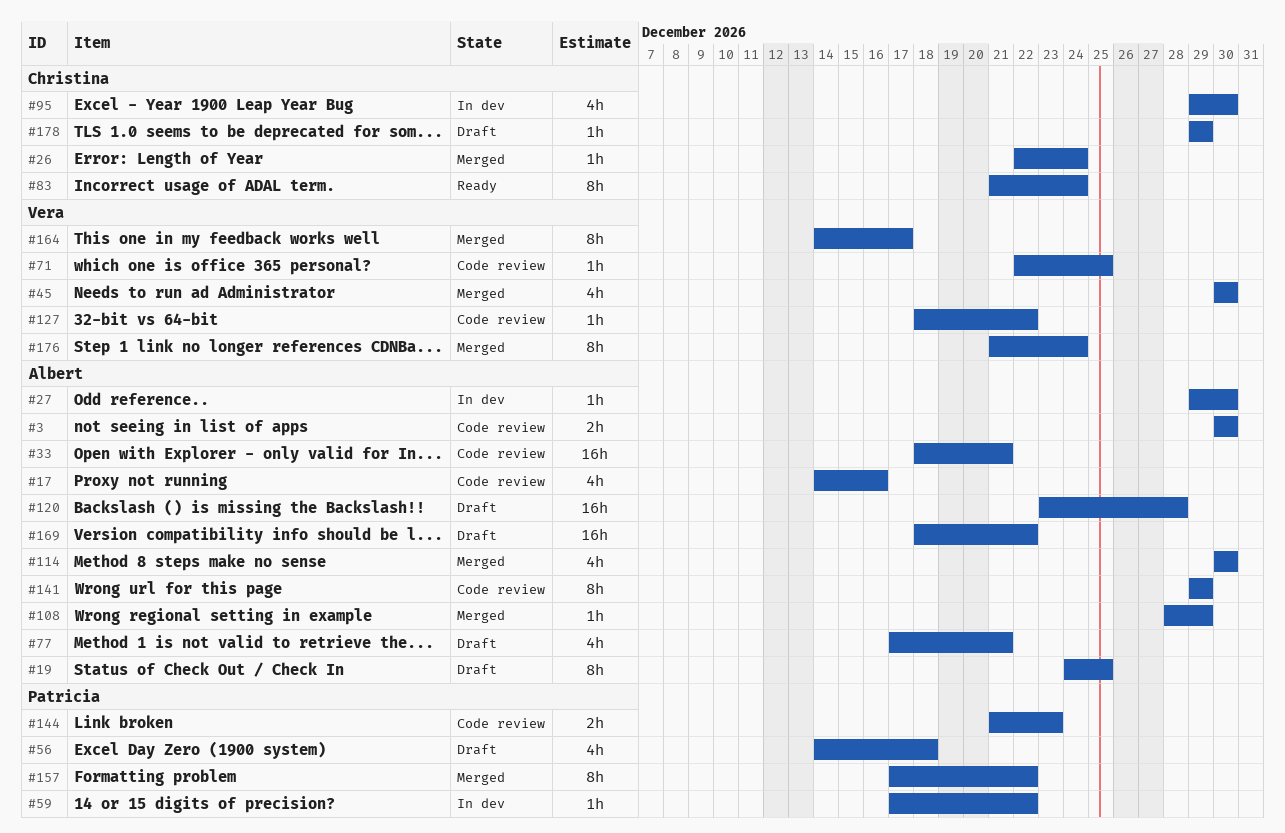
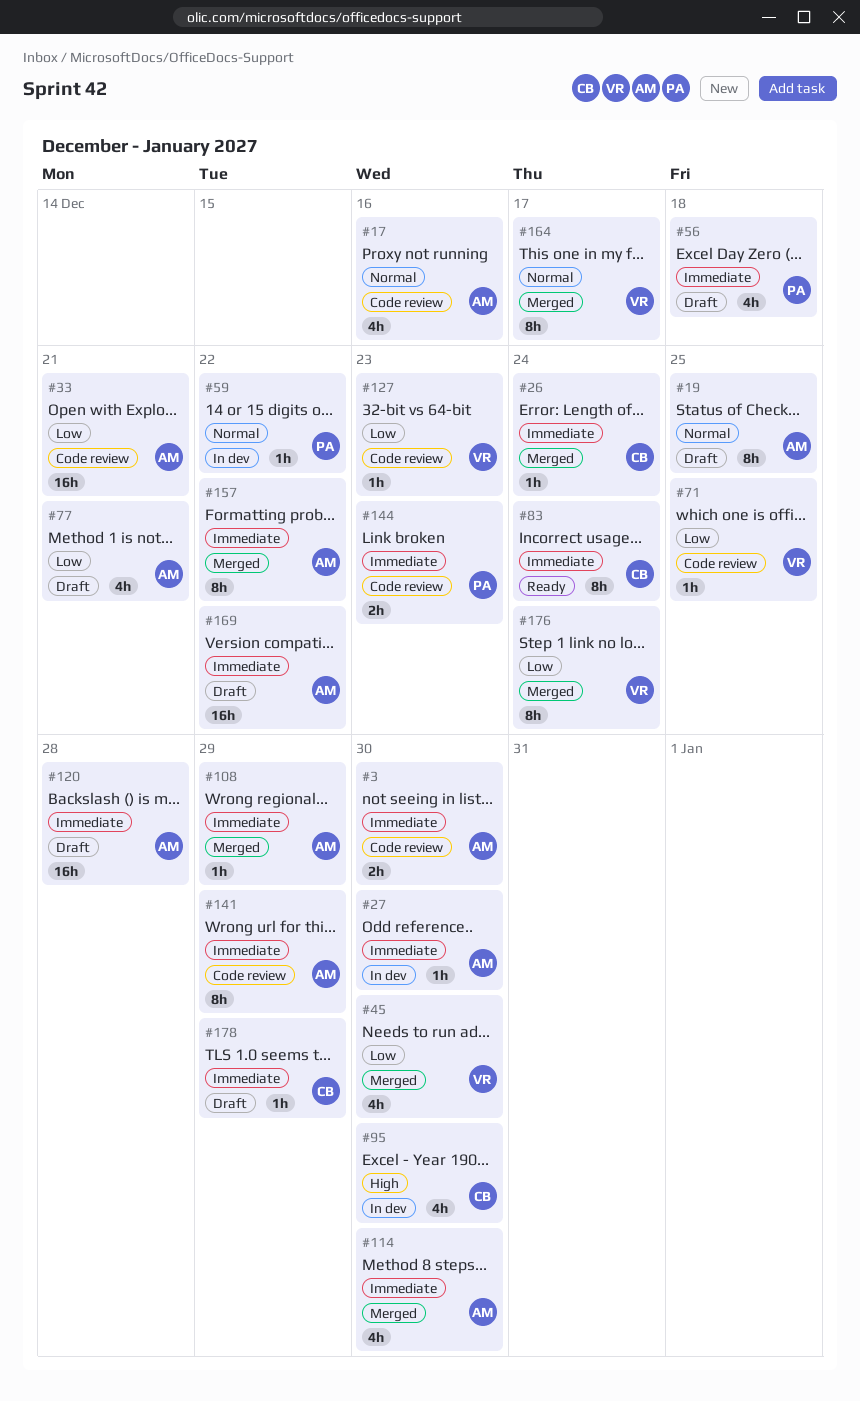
#127, due: Dec 22 -> Dec 23
#157, owner: Patricia -> Albert

